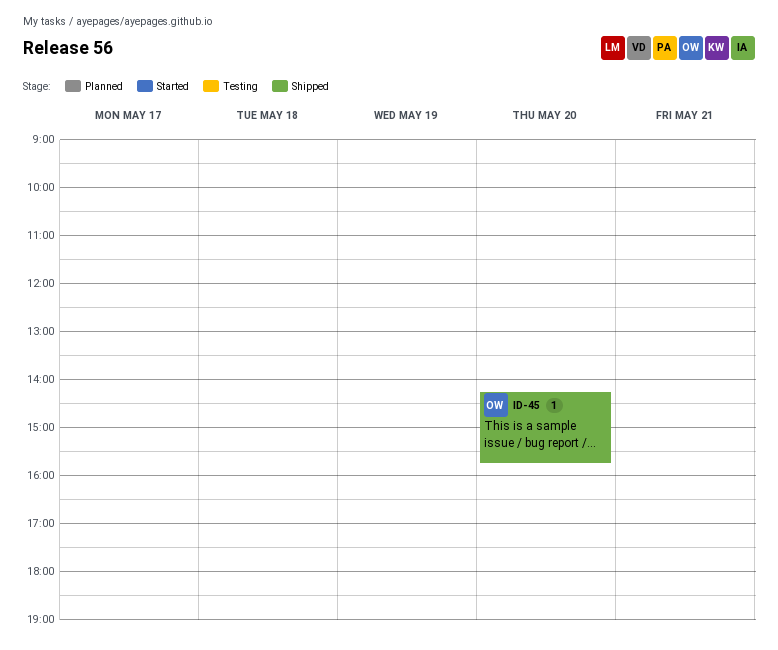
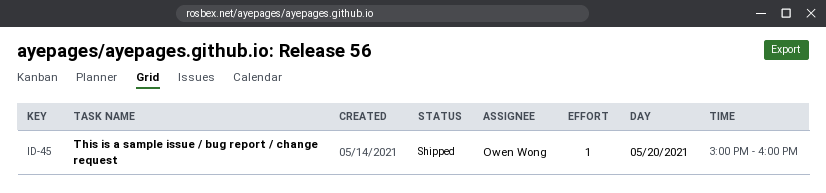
ID-45, begins: 14:15 -> 15:00
ID-45, ends: 15:45 -> 16:00

